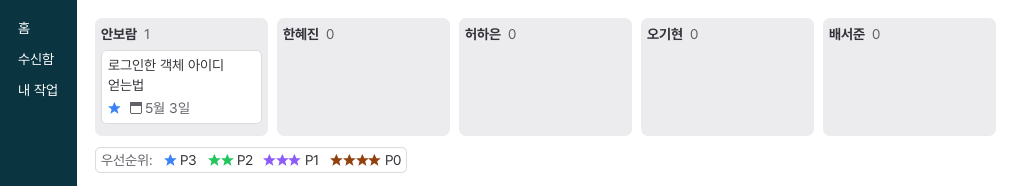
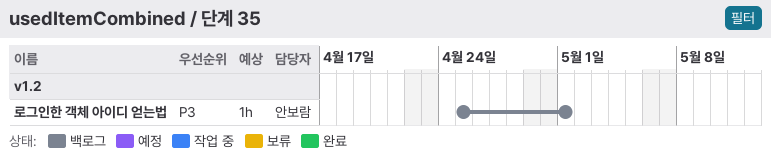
로그인한 객체 아이디 얻는법, due: May 3 -> May 1

